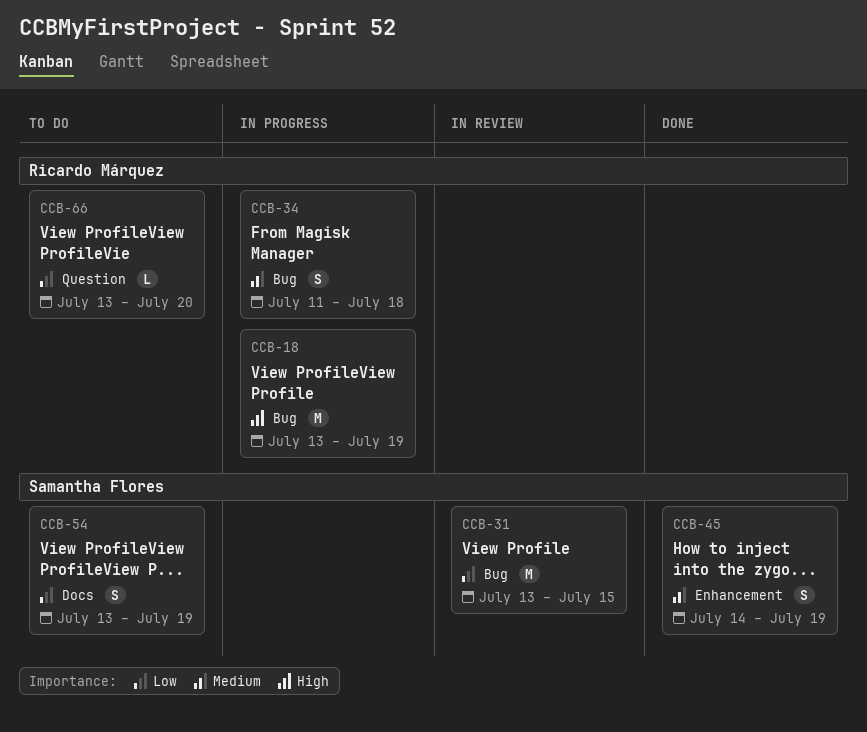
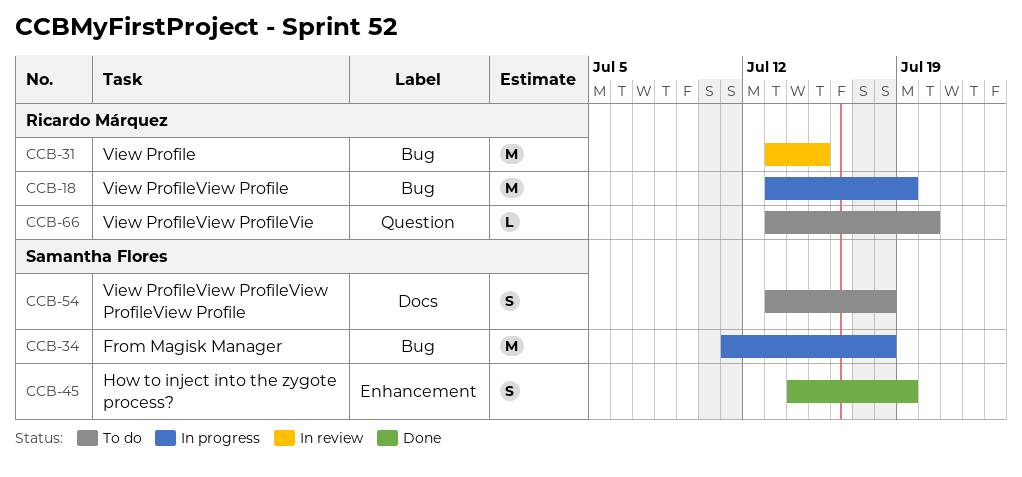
CCB-31, owner: Samantha Flores -> Ricardo Márquez
CCB-34, owner: Ricardo Márquez -> Samantha Flores
CCB-34, estimate: S -> M
CCB-54, due: Jul 19 -> Jul 18

